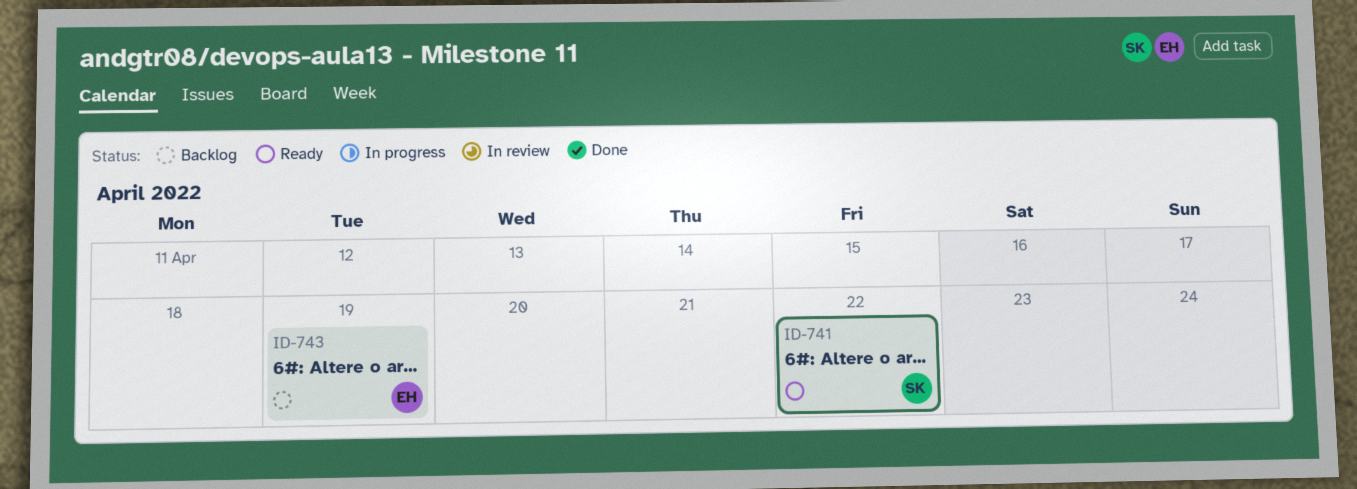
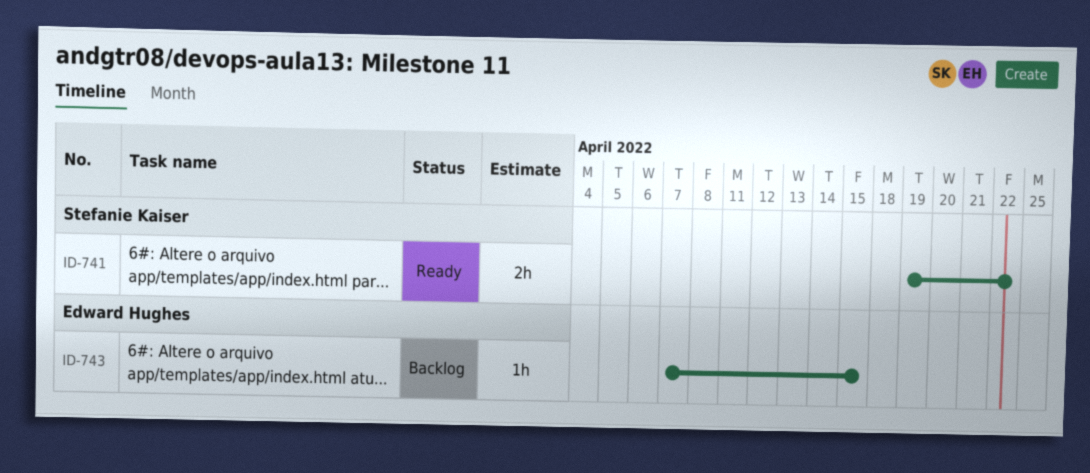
ID-743, due: Apr 19 -> Apr 15

